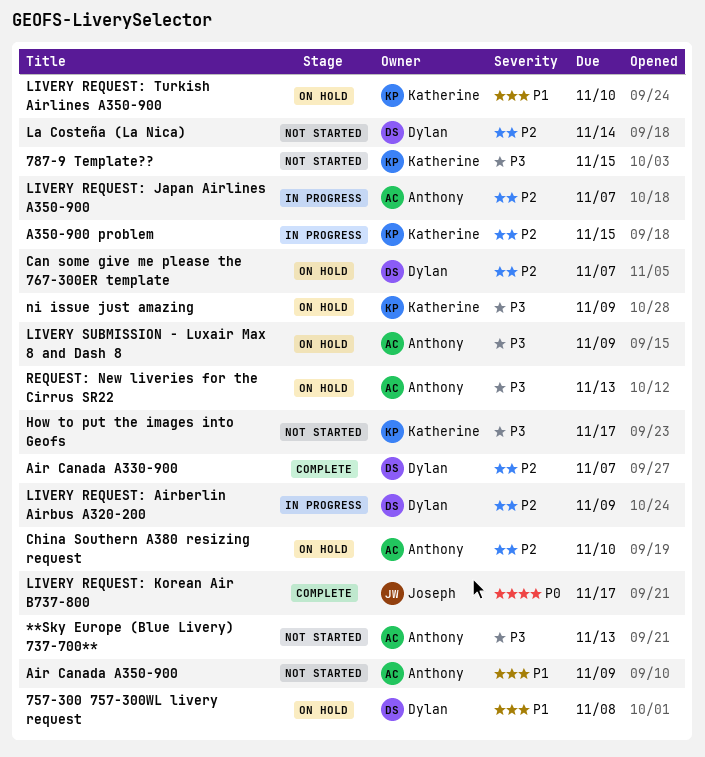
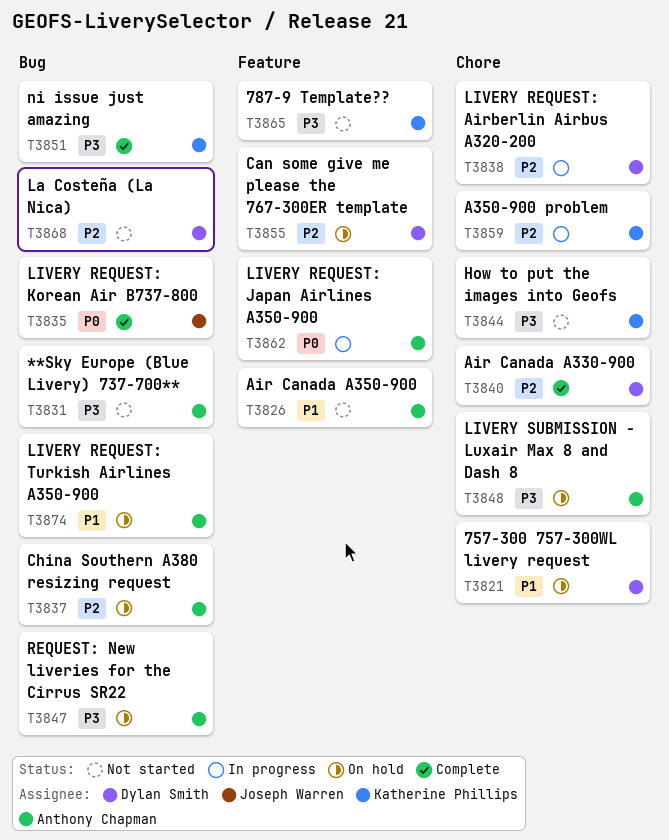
LIVERY REQUEST: Japan Airlines A350-900, priority: P2 -> P0
LIVERY REQUEST: Turkish Airlines A350-900, owner: Katherine Phillips -> Anthony Chapman
ni issue just amazing, status: On hold -> Complete

